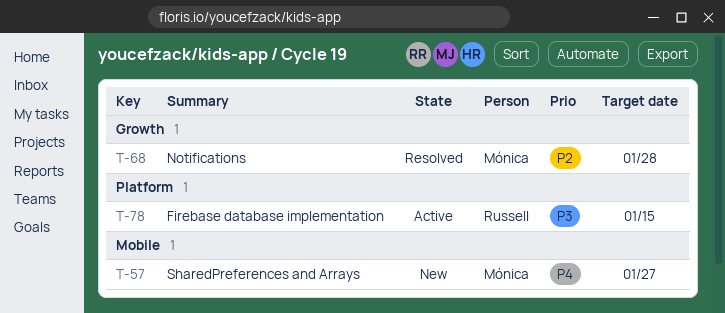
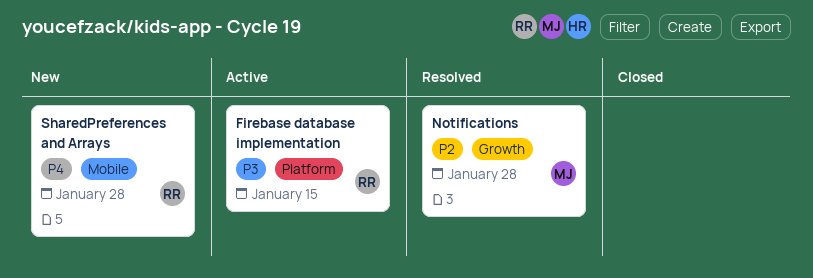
SharedPreferences and Arrays, owner: Mónica -> Russell
SharedPreferences and Arrays, due: Jan 27 -> Jan 28

